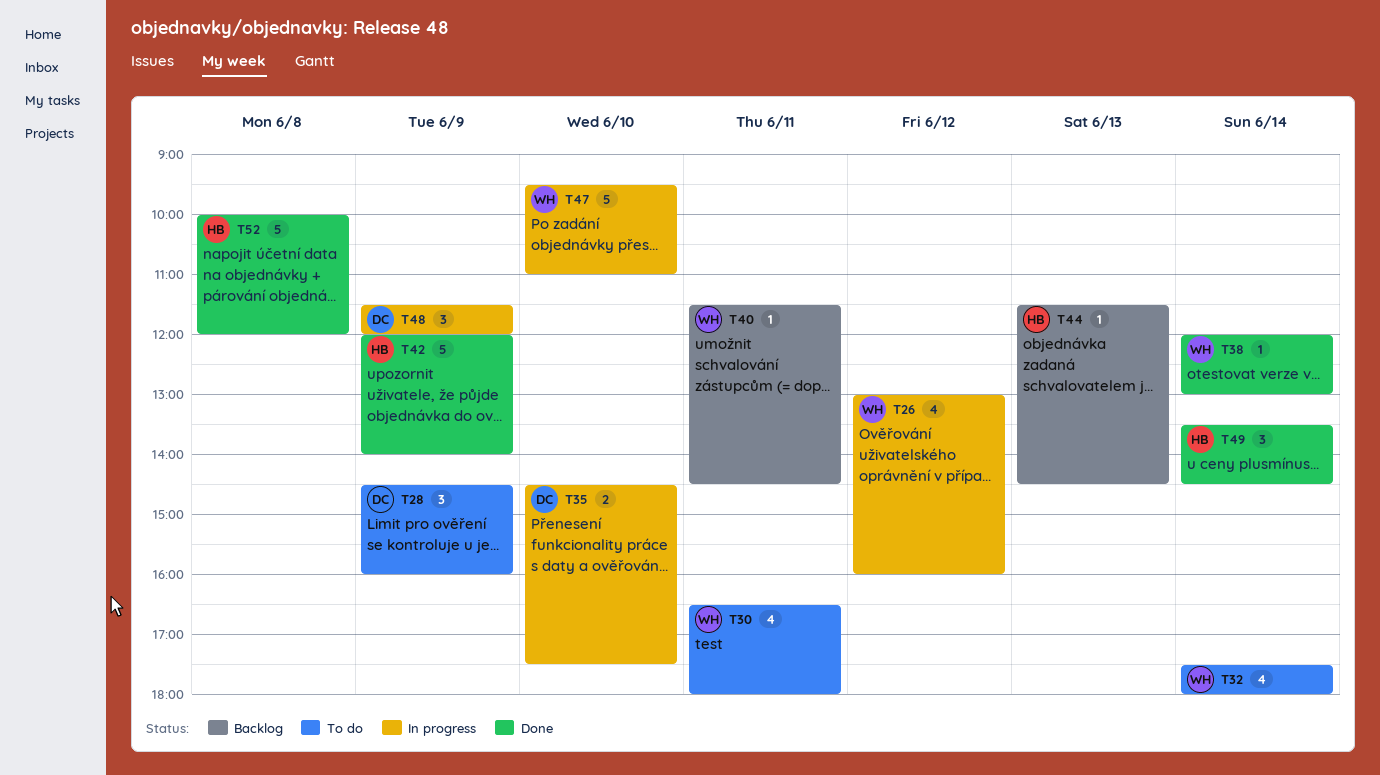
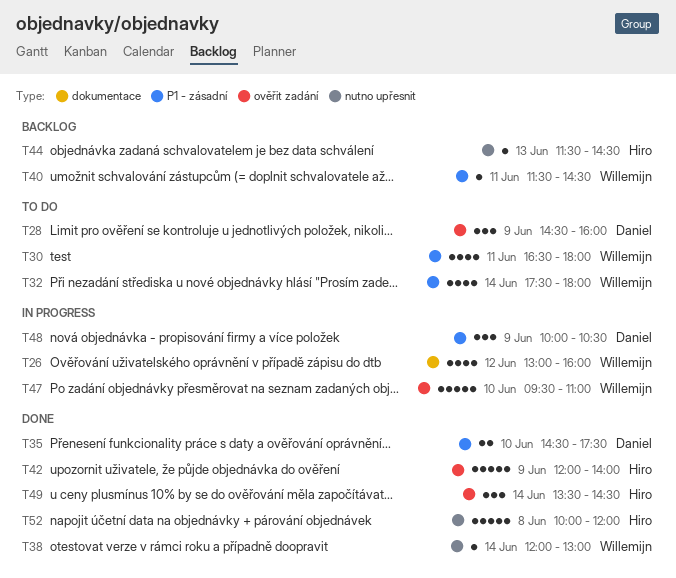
T35, status: In progress -> Done
T48, begins: 11:30 -> 10:00
T48, ends: 12:00 -> 10:30

